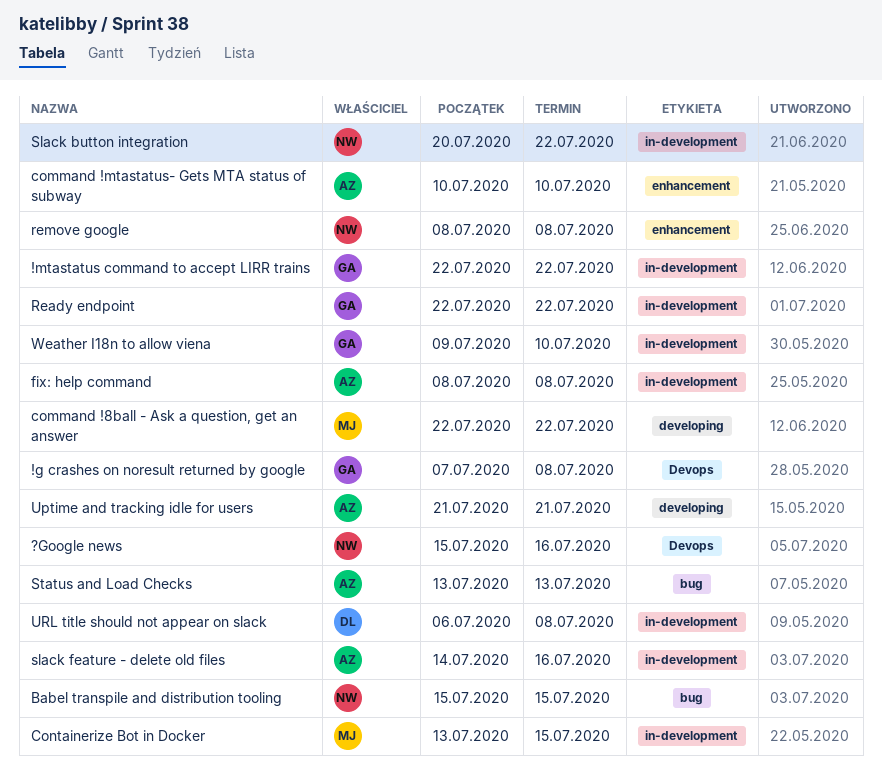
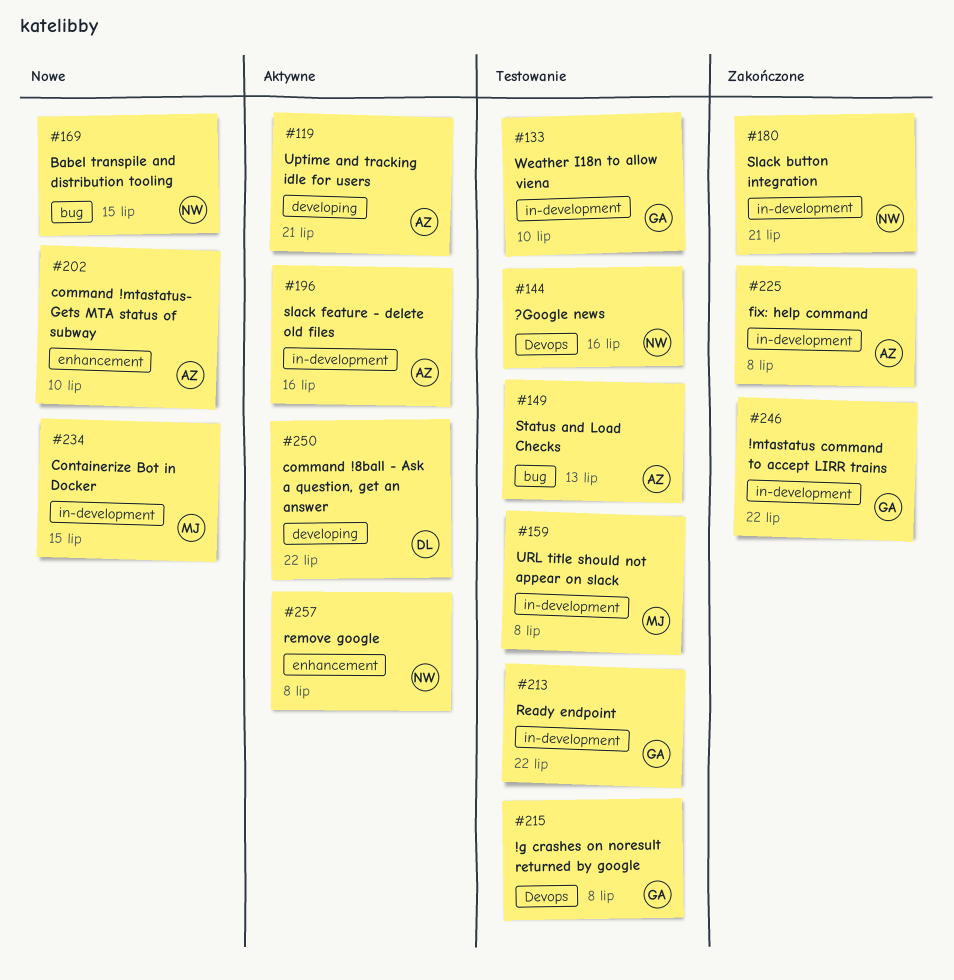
command !8ball - Ask a question, get an answer, owner: MJ -> DL
Slack button integration, due: Jul 22 -> Jul 21
URL title should not appear on slack, owner: DL -> MJ

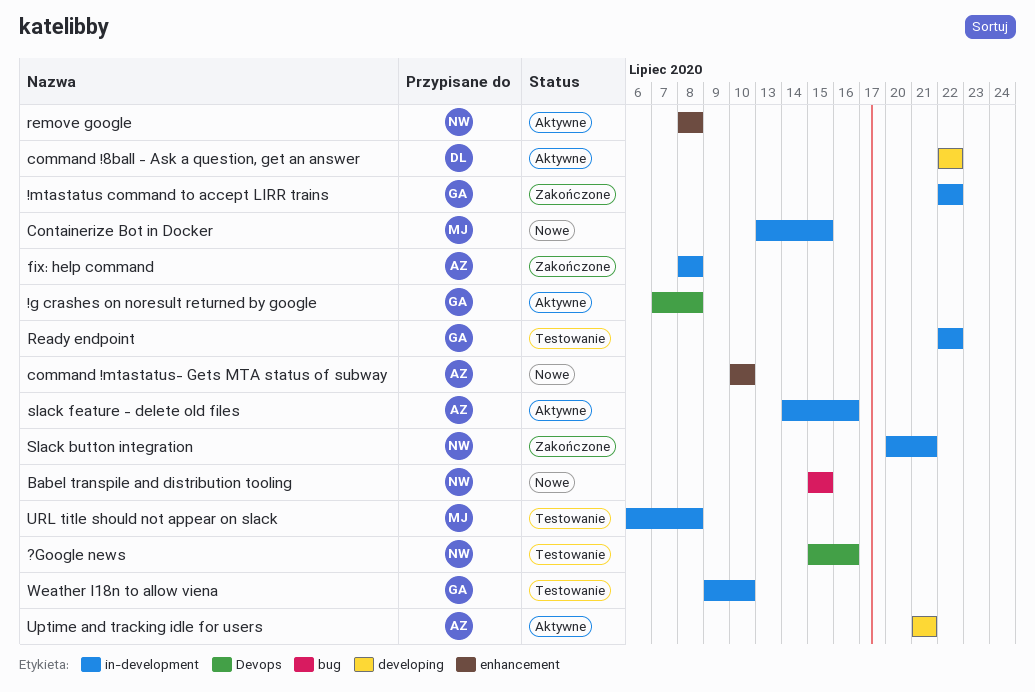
!g crashes on noresult returned by google, status: Testowanie -> Aktywne
Status and Load Checks: present -> none

